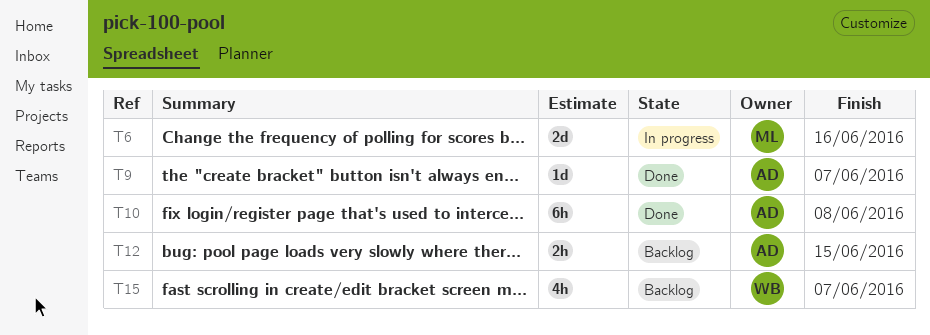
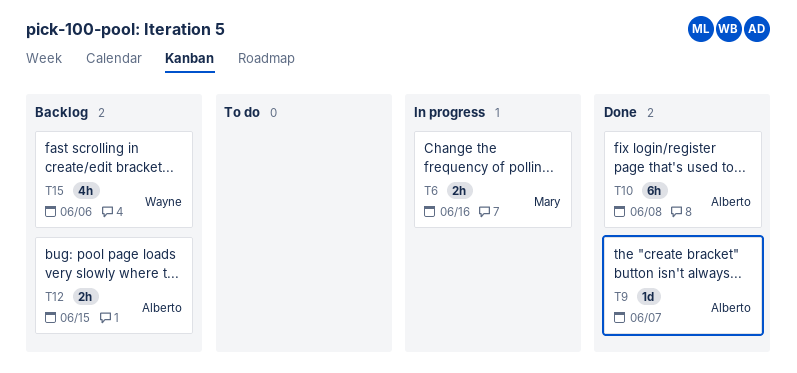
T6, estimate: 2d -> 2h
T15, due: Jun 7 -> Jun 6

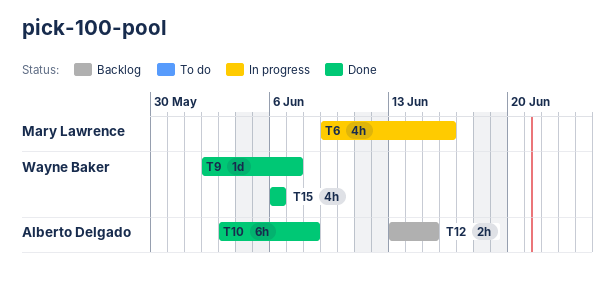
T6, estimate: 2h -> 4h
T9, owner: Alberto Delgado -> Wayne Baker
T15, status: Backlog -> Done

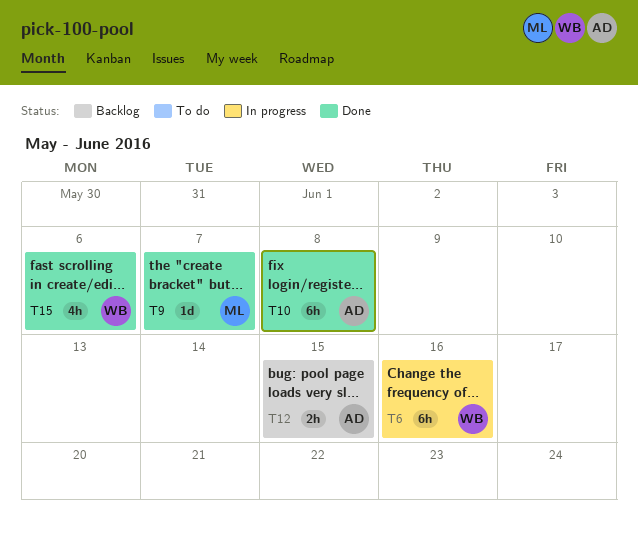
T6, owner: Mary Lawrence -> Wayne Baker
T6, estimate: 4h -> 6h
T9, owner: Wayne Baker -> Mary Lawrence

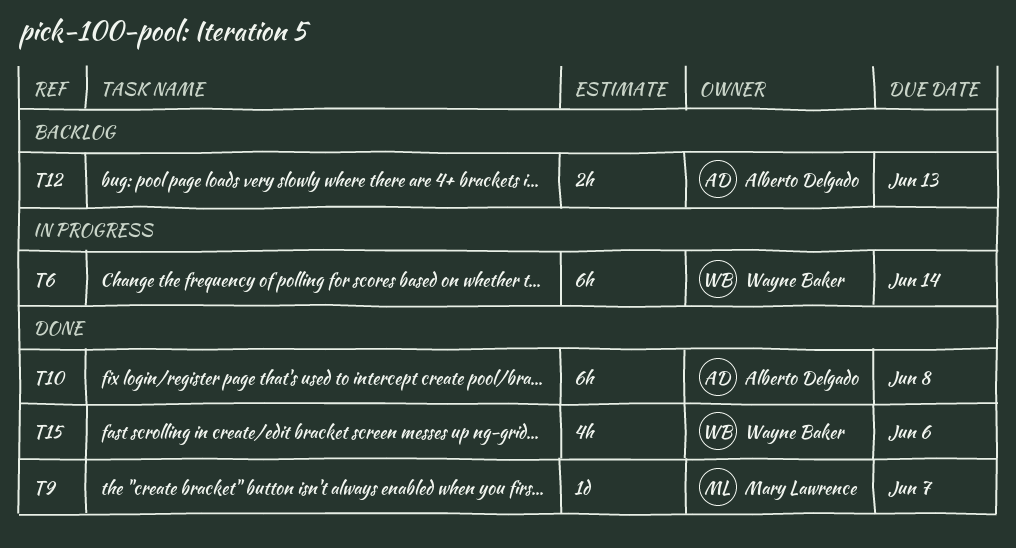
T6, due: Jun 16 -> Jun 14
T12, due: Jun 15 -> Jun 13

